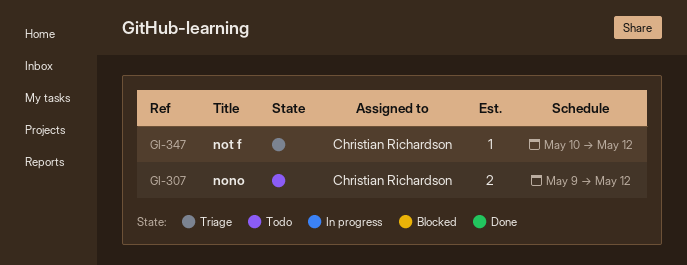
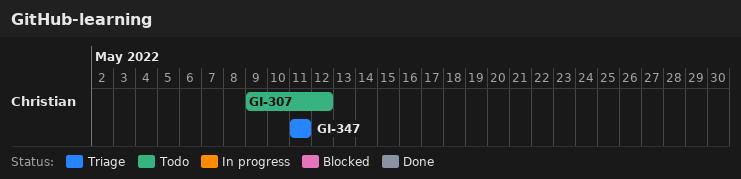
GI-347, start: May 10 -> May 11
GI-347, due: May 12 -> May 11

